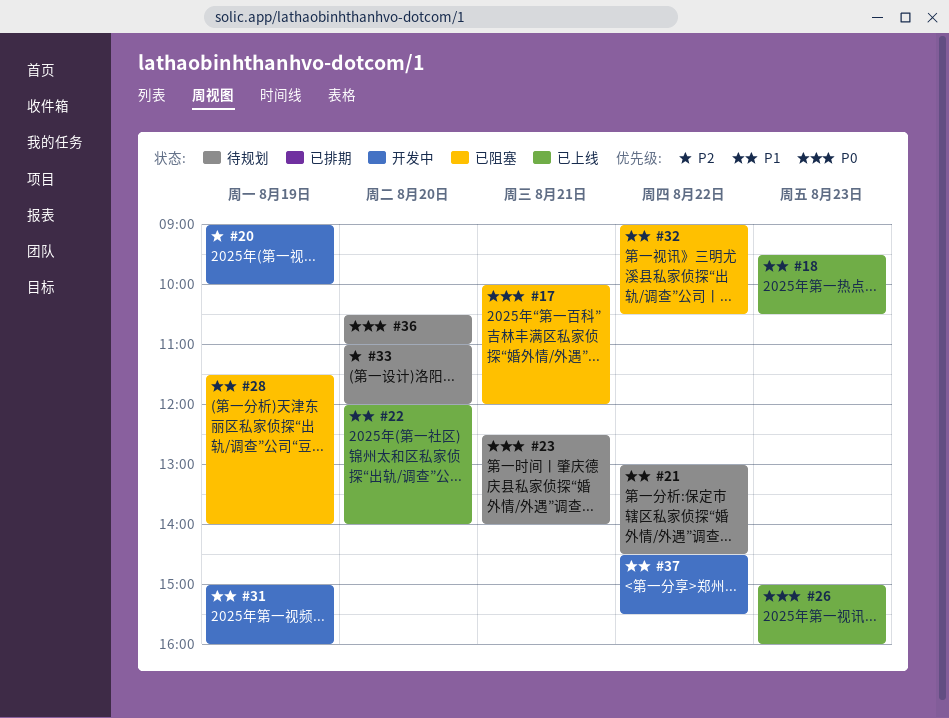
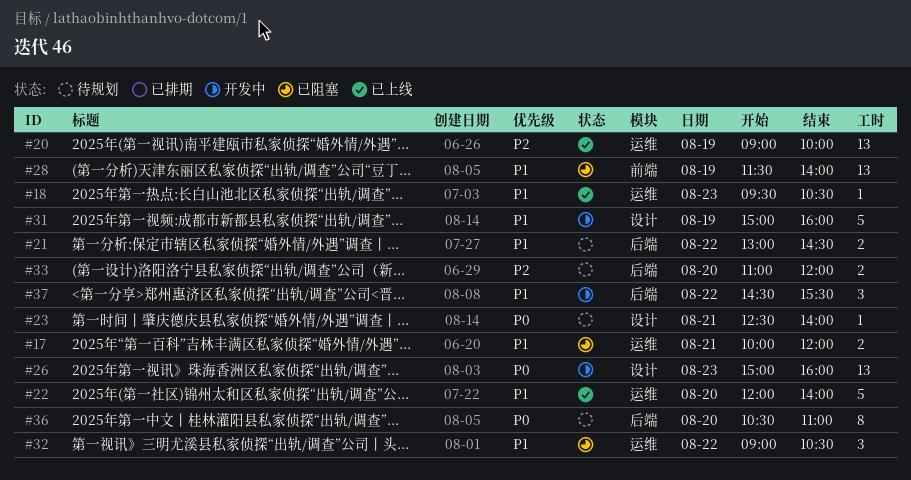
#17, priority: P0 -> P1
#20, status: 开发中 -> 已上线
#26, status: 已上线 -> 开发中

